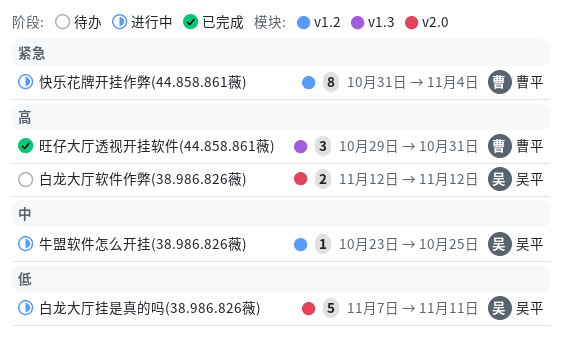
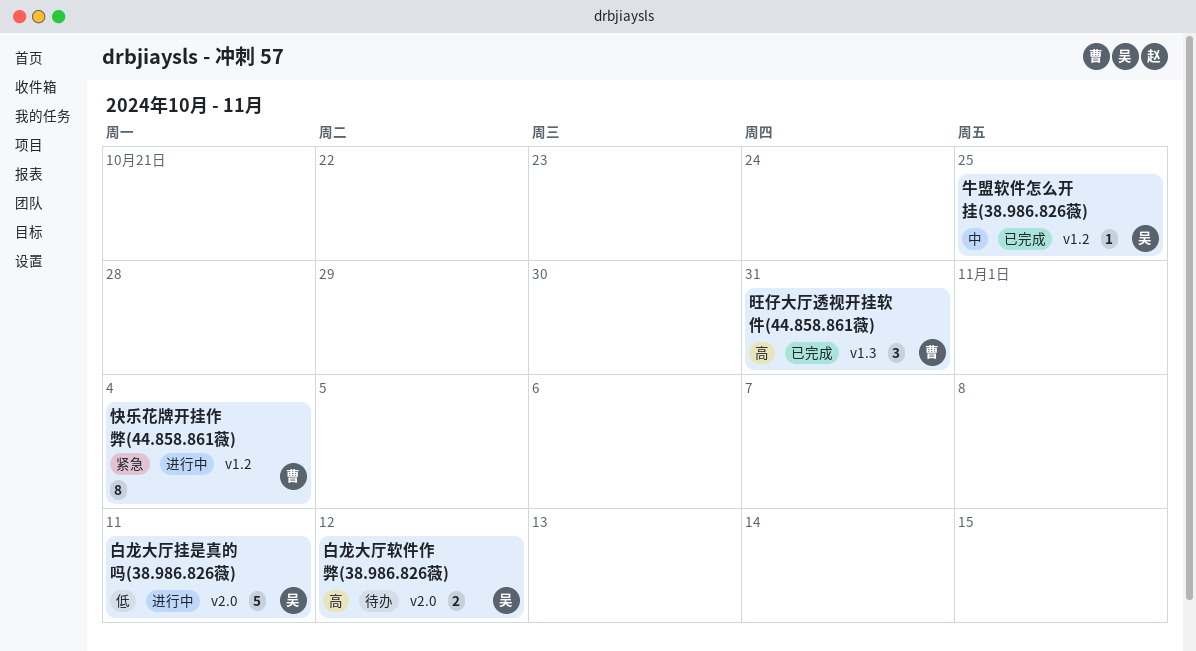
牛盟软件怎么开挂(38.986.826薇), status: 进行中 -> 已完成

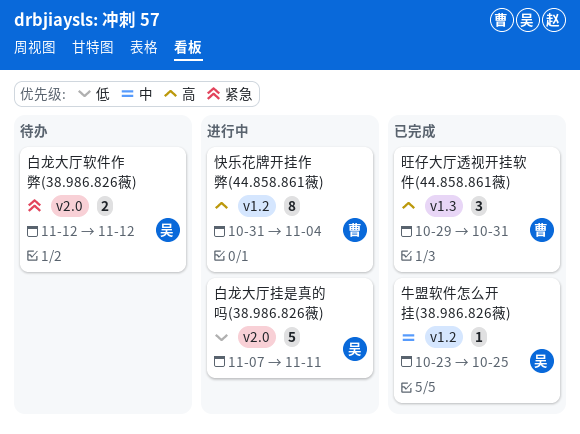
快乐花牌开挂作弊(44.858.861薇), priority: 紧急 -> 高
白龙大厅软件作弊(38.986.826薇), priority: 高 -> 紧急

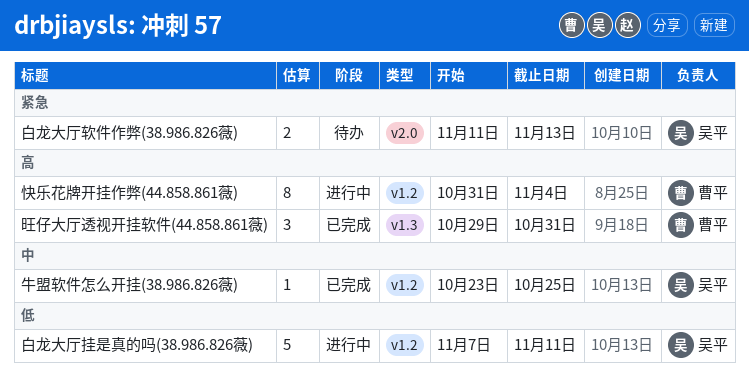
白龙大厅挂是真的吗(38.986.826薇), label: v2.0 -> v1.2
白龙大厅软件作弊(38.986.826薇), start: Nov 12 -> Nov 11
白龙大厅软件作弊(38.986.826薇), due: Nov 12 -> Nov 13

